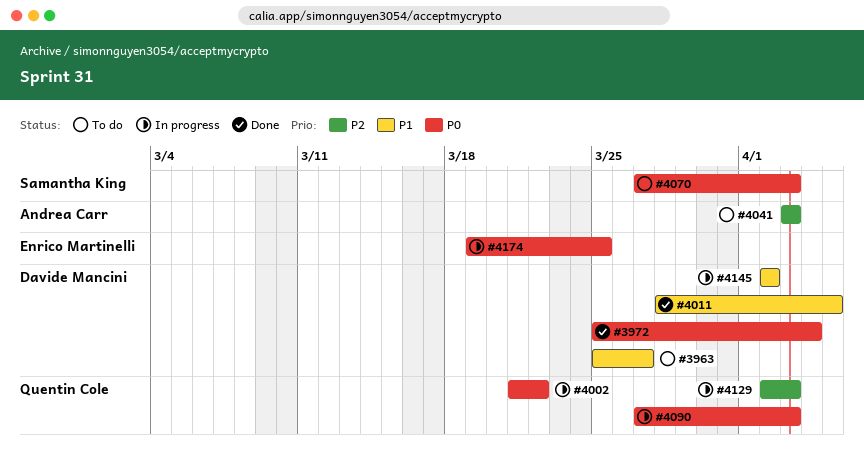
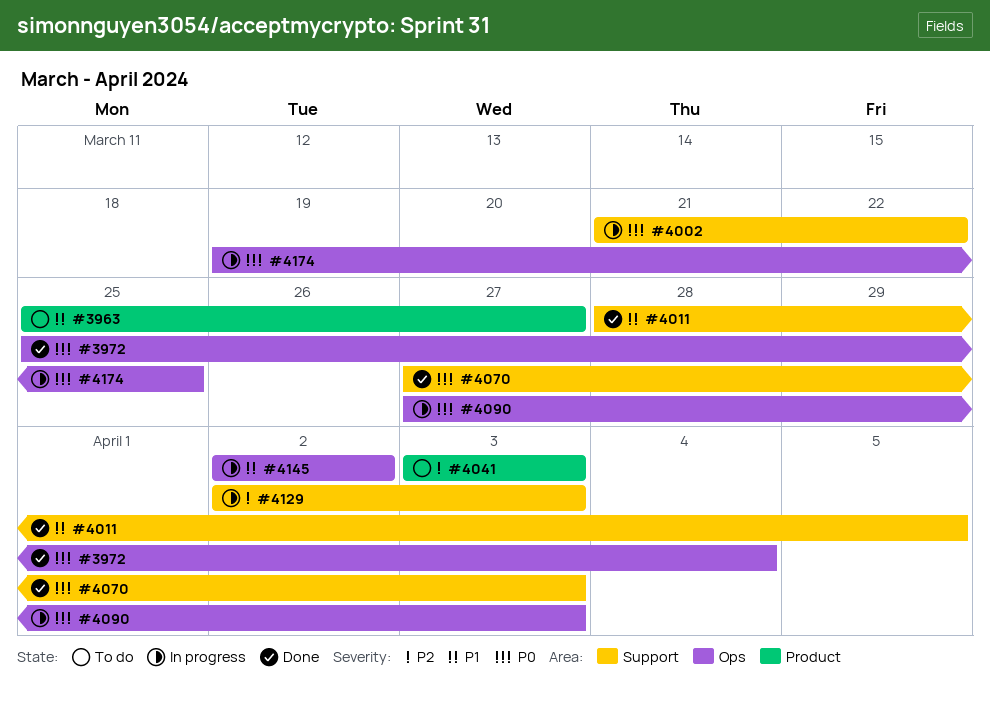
#4070, status: To do -> Done

